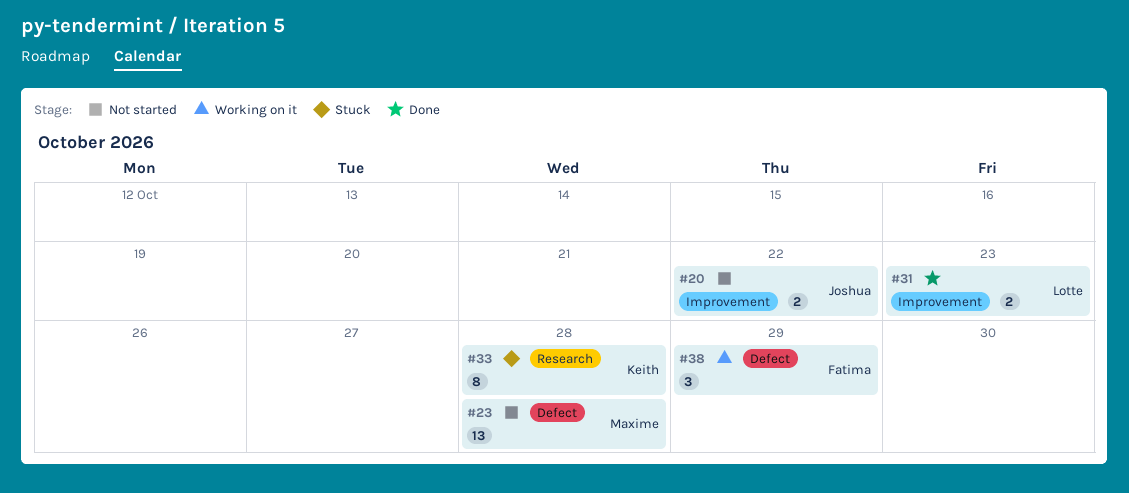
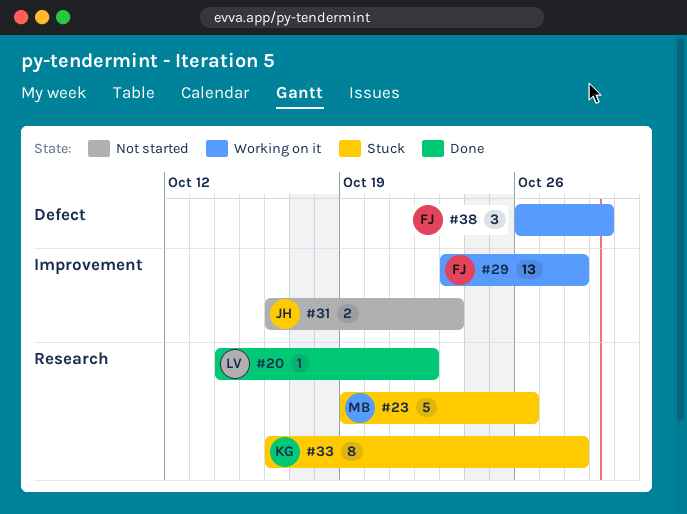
#20, status: Not started -> Done
#20, owner: Joshua -> Lotte
#20, label: Improvement -> Research
#20, estimate: 2 -> 1
#23, status: Not started -> Stuck
#23, label: Defect -> Research
#23, estimate: 13 -> 5
#23, due: Oct 28 -> Oct 26
#29: none -> present
#31, status: Done -> Not started
#31, owner: Lotte -> Joshua

